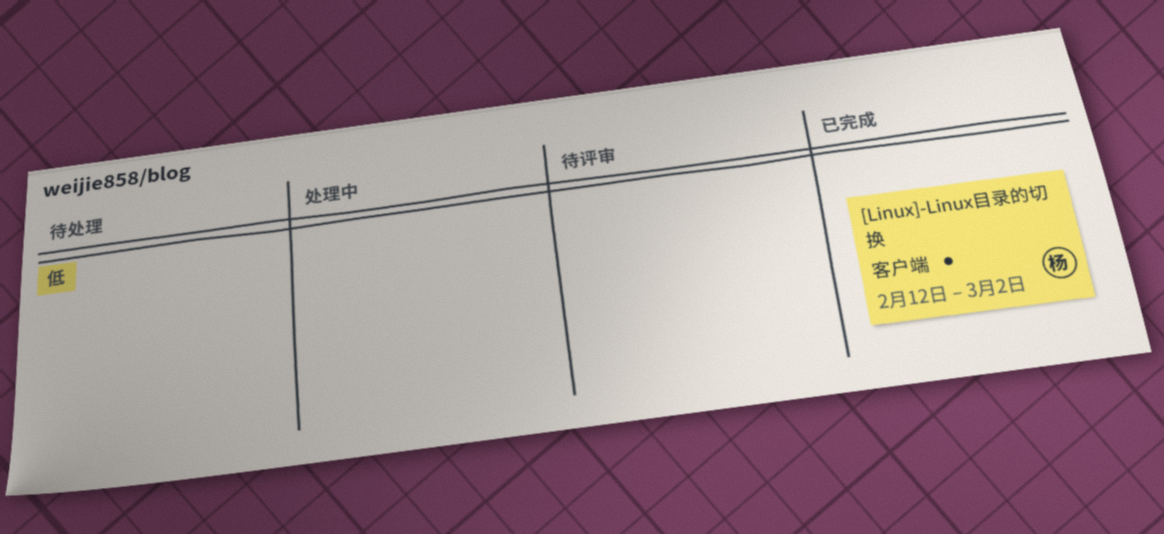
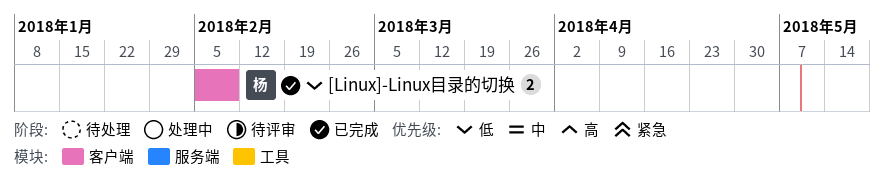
[Linux]-Linux目录的切换, estimate: 1 -> 2
[Linux]-Linux目录的切换, start: Feb 12 -> Feb 5
[Linux]-Linux目录的切换, due: Mar 2 -> Feb 9

